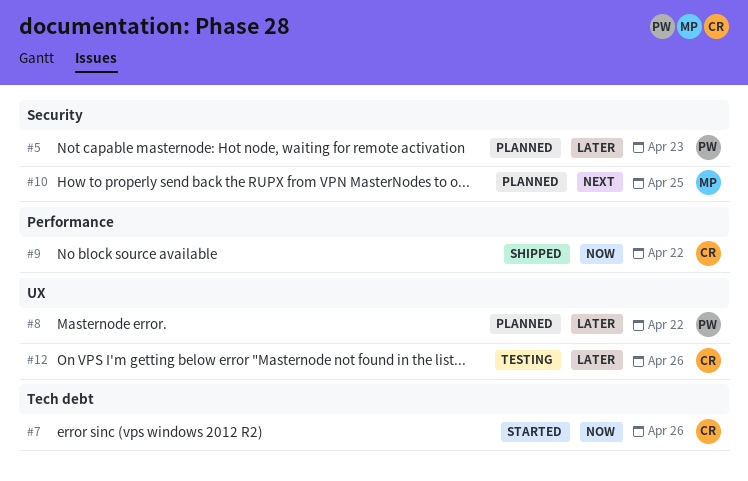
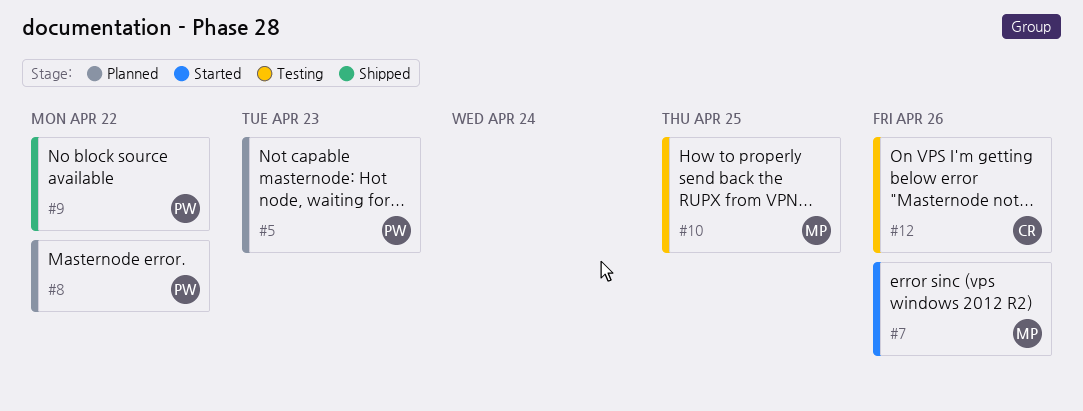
#7, owner: CR -> MP
#9, owner: CR -> PW
#10, status: Planned -> Testing

